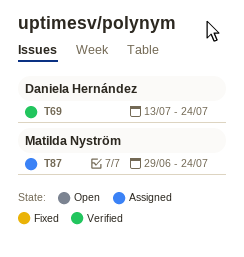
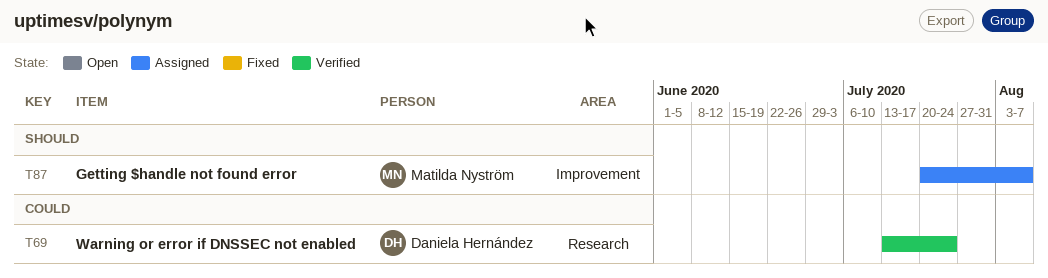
T87, start: Jun 29 -> Jul 20
T87, due: Jul 24 -> Aug 7

